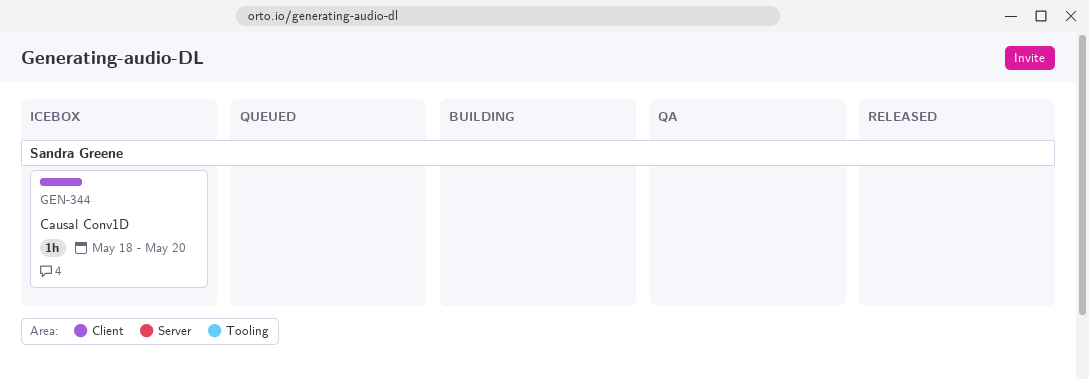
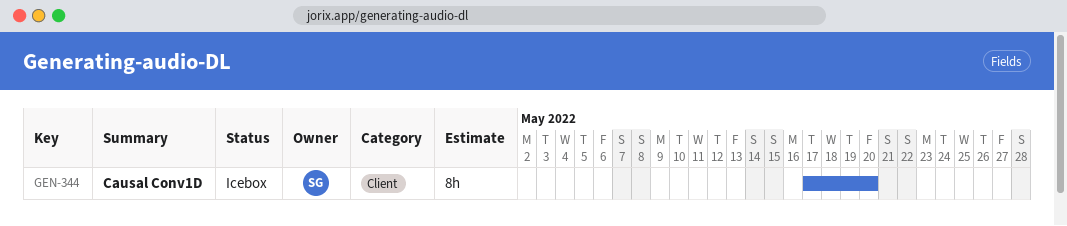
GEN-344, estimate: 1h -> 8h
GEN-344, start: May 18 -> May 17

